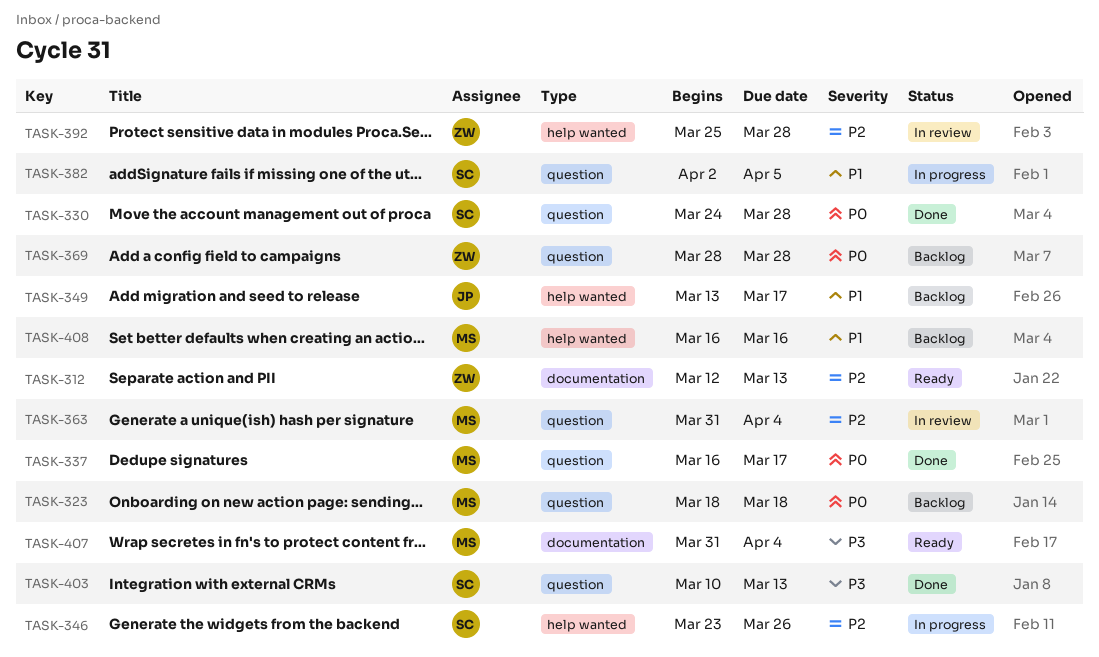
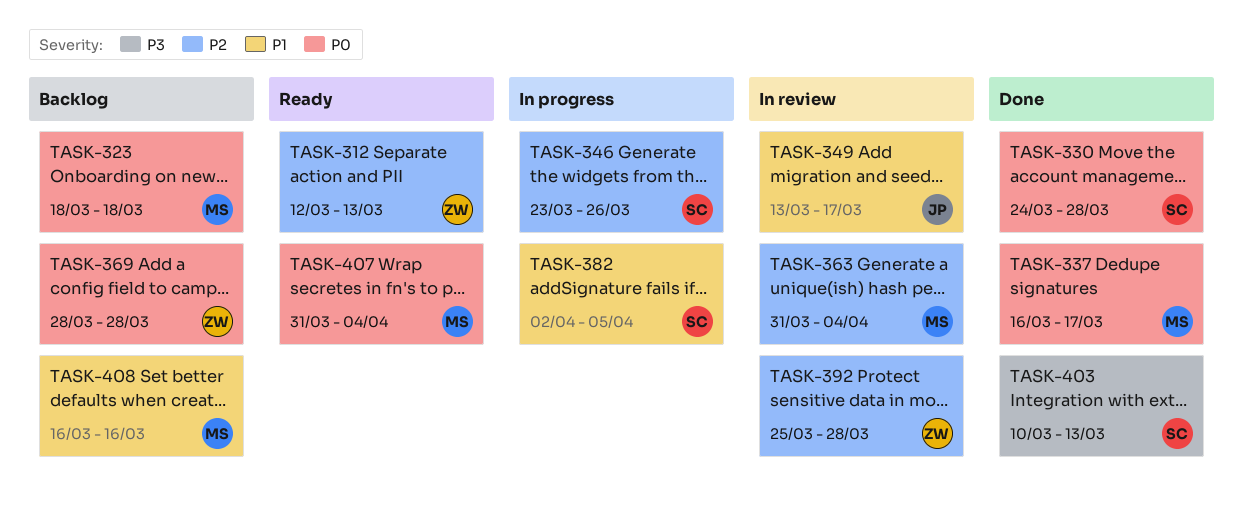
TASK-349, status: Backlog -> In review
TASK-407, priority: P3 -> P0

